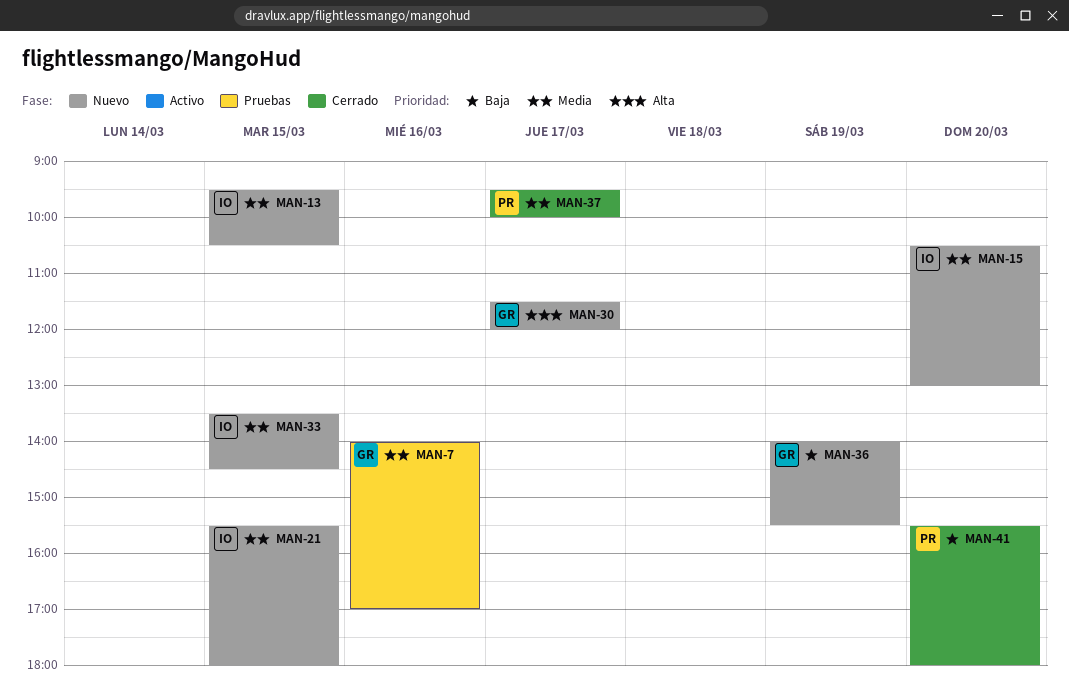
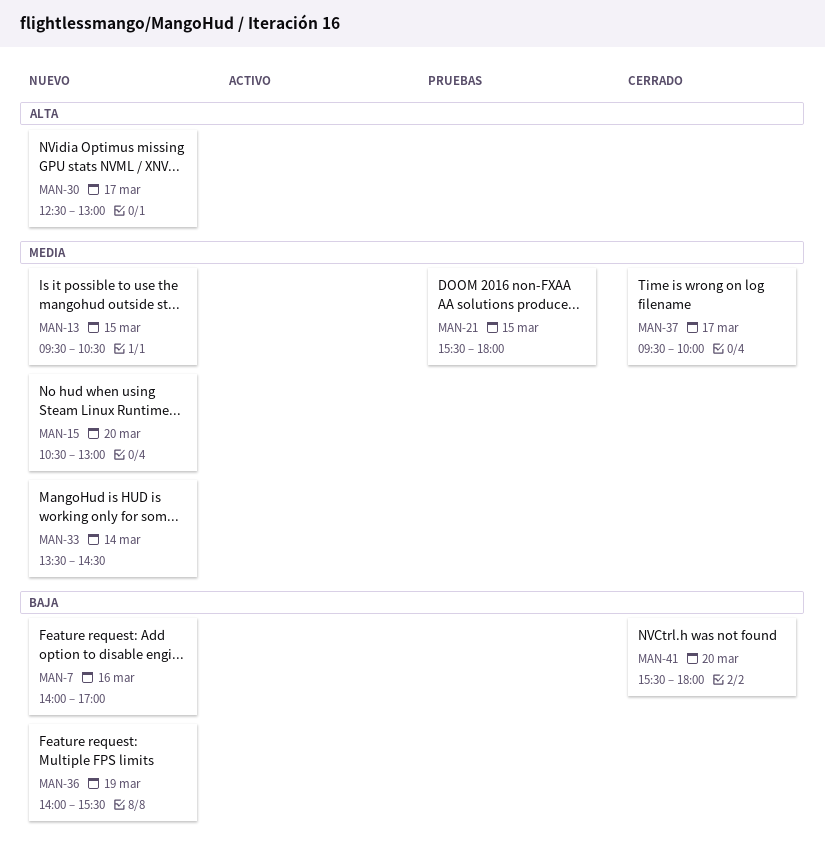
MAN-7, status: Pruebas -> Nuevo
MAN-7, priority: Media -> Baja
MAN-21, status: Nuevo -> Pruebas
MAN-30, begins: 11:30 -> 12:30
MAN-30, ends: 12:00 -> 13:00
MAN-33, day: Mar 15 -> Mar 14

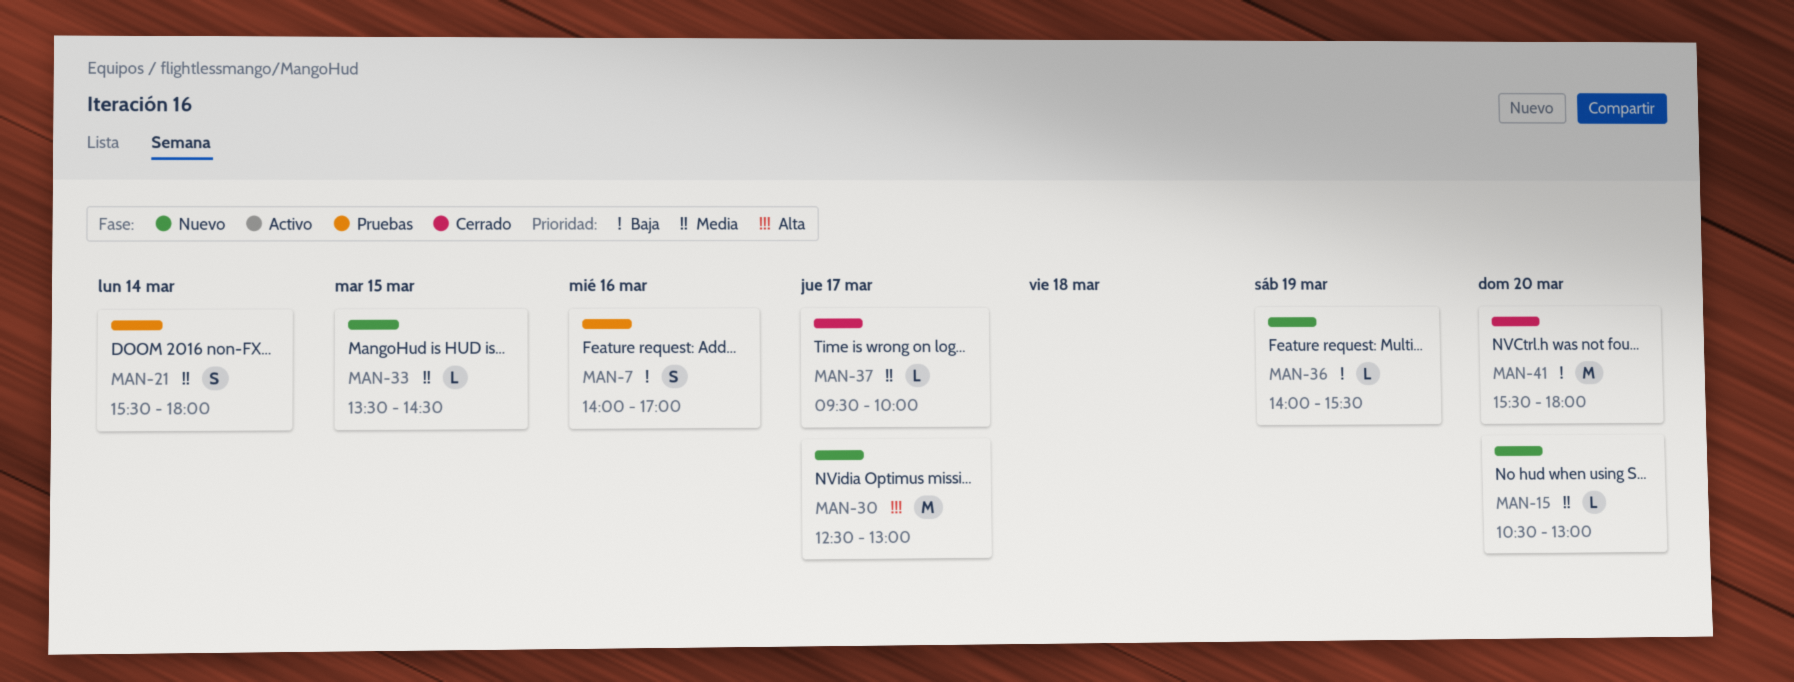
MAN-7, status: Nuevo -> Pruebas
MAN-13: present -> none
MAN-21, day: Mar 15 -> Mar 14
MAN-33, day: Mar 14 -> Mar 15

